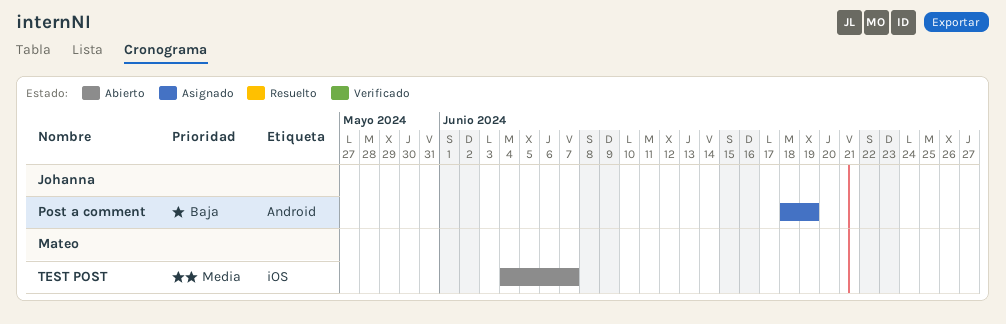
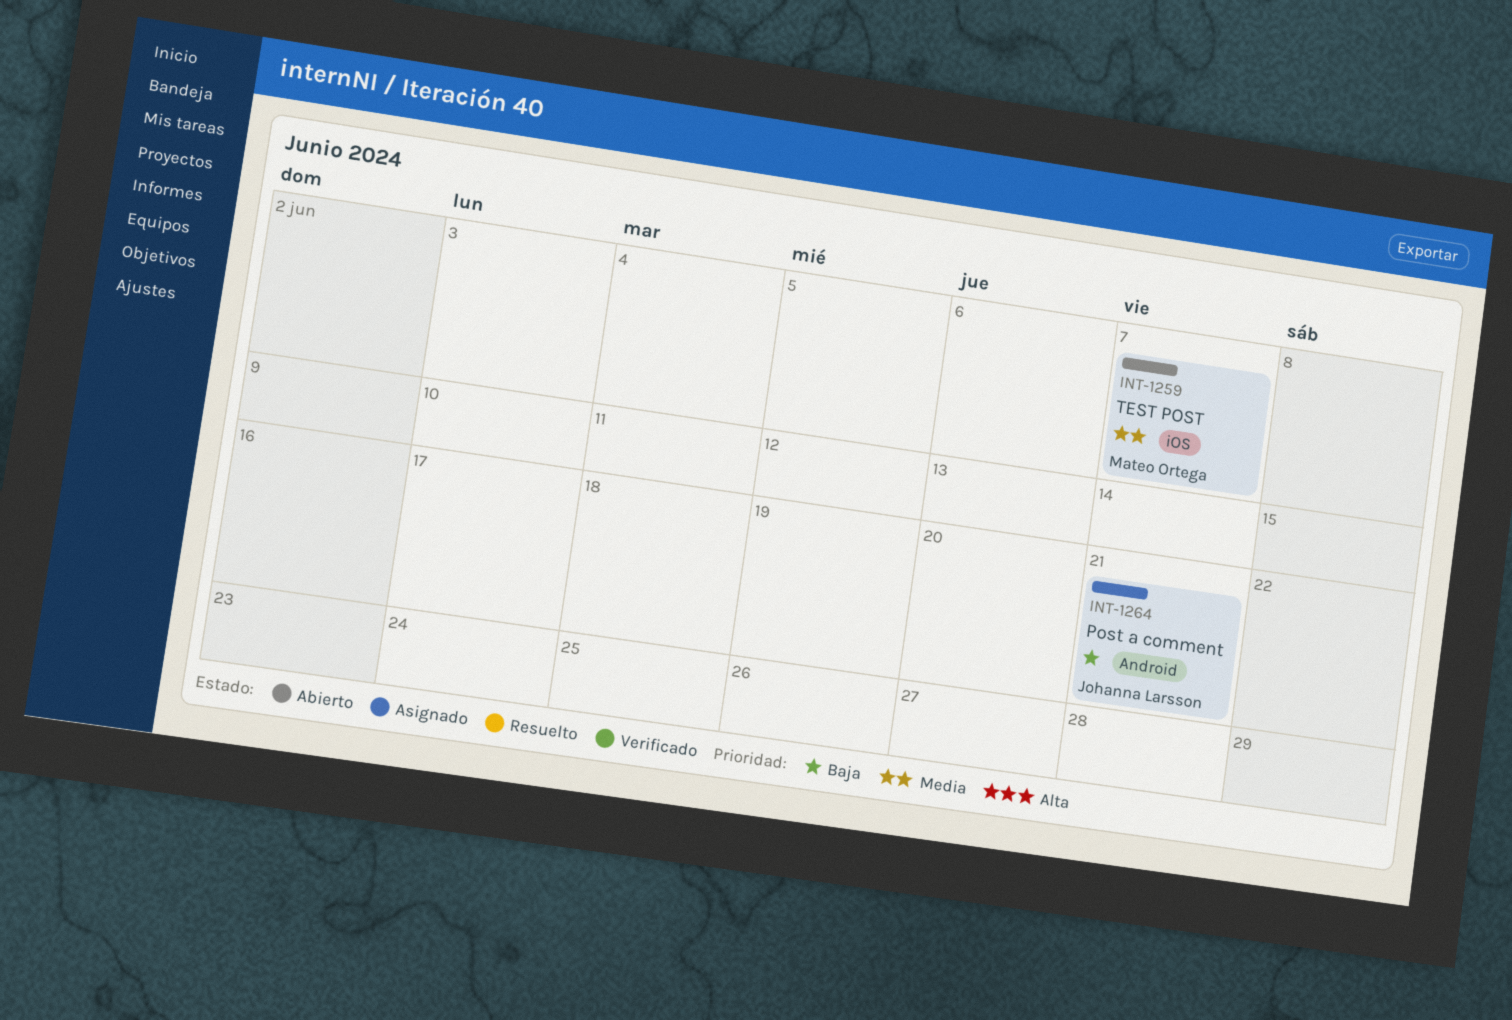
Post a comment, due: Jun 19 -> Jun 21

